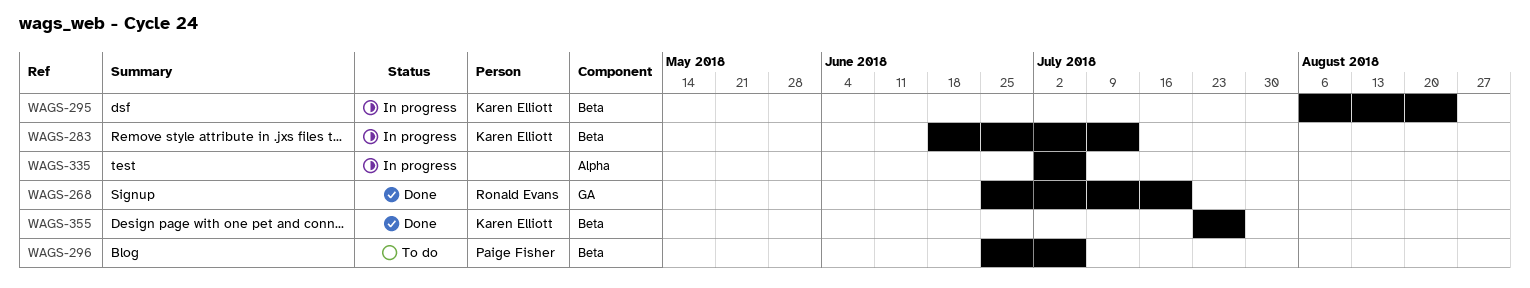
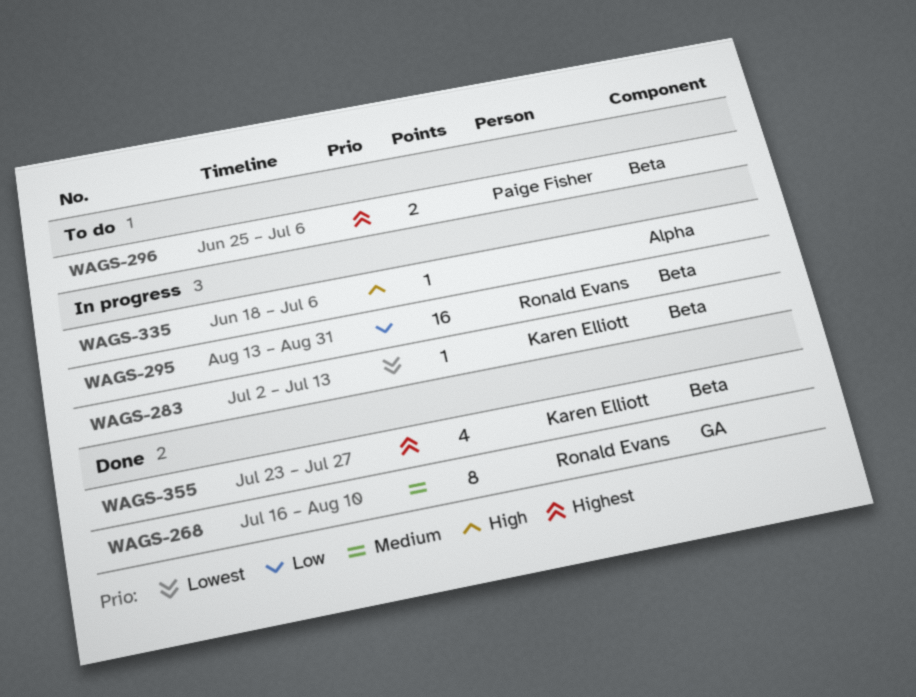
WAGS-268, start: Jun 25 -> Jul 16
WAGS-268, due: Jul 20 -> Aug 10
WAGS-283, start: Jun 18 -> Jul 2
WAGS-295, owner: Karen Elliott -> Ronald Evans
WAGS-295, start: Aug 6 -> Aug 13
WAGS-295, due: Aug 24 -> Aug 31
WAGS-335, start: Jul 2 -> Jun 18

